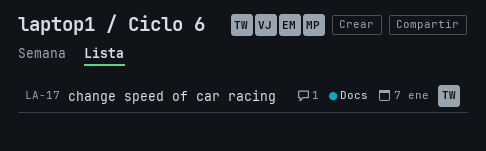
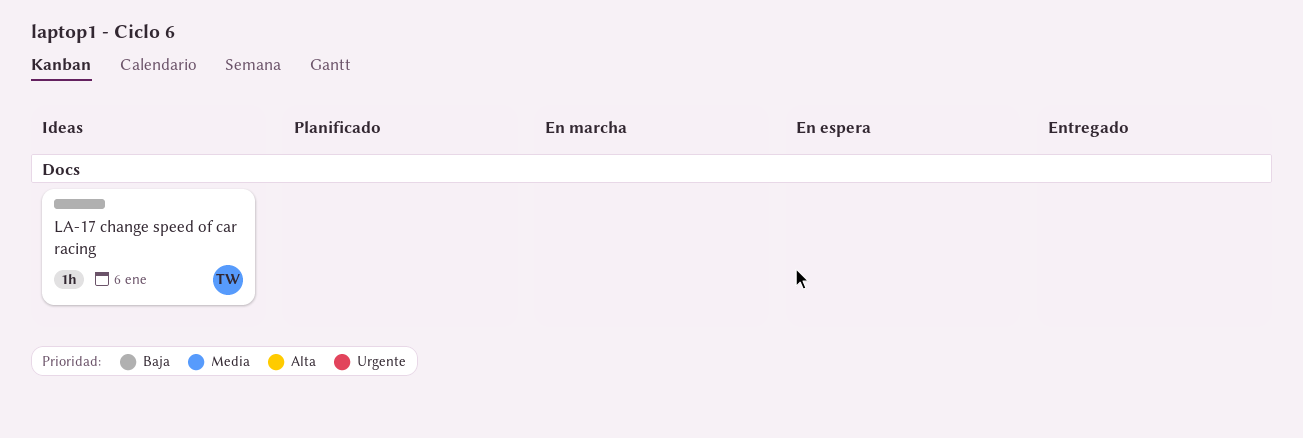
LA-17, due: Jan 7 -> Jan 6

